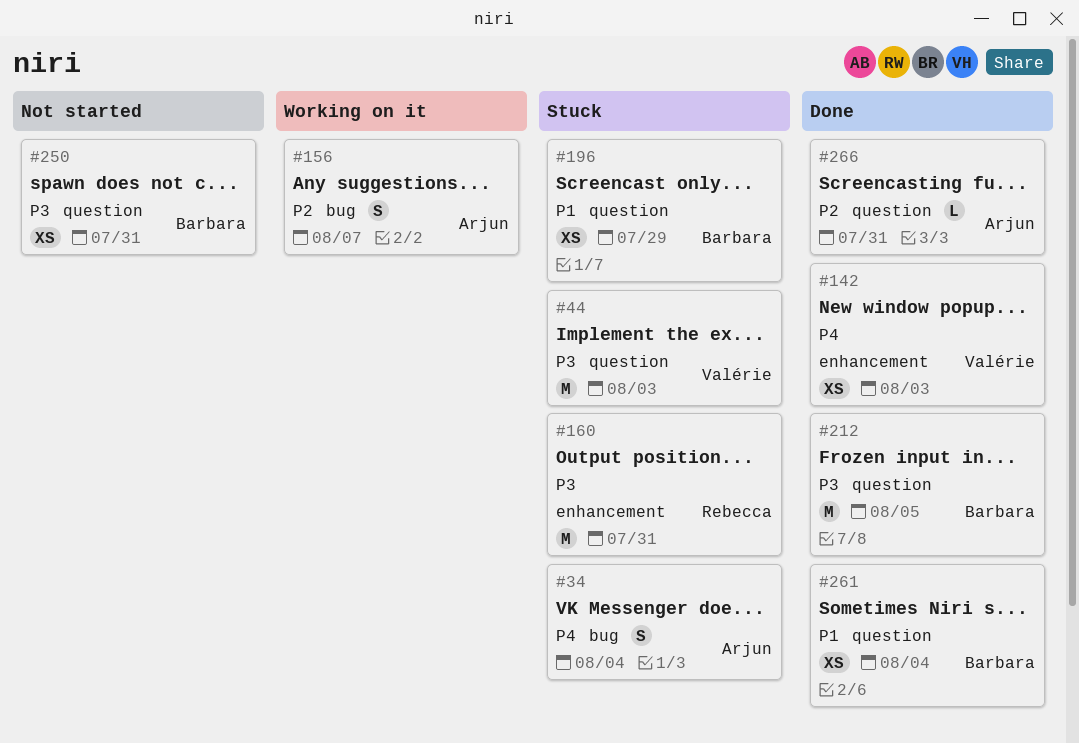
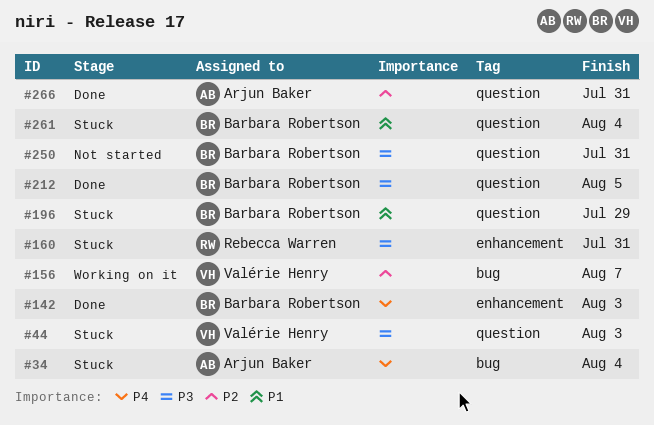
#142, owner: Valérie Henry -> Barbara Robertson
#156, owner: Arjun Baker -> Valérie Henry
#261, status: Done -> Stuck

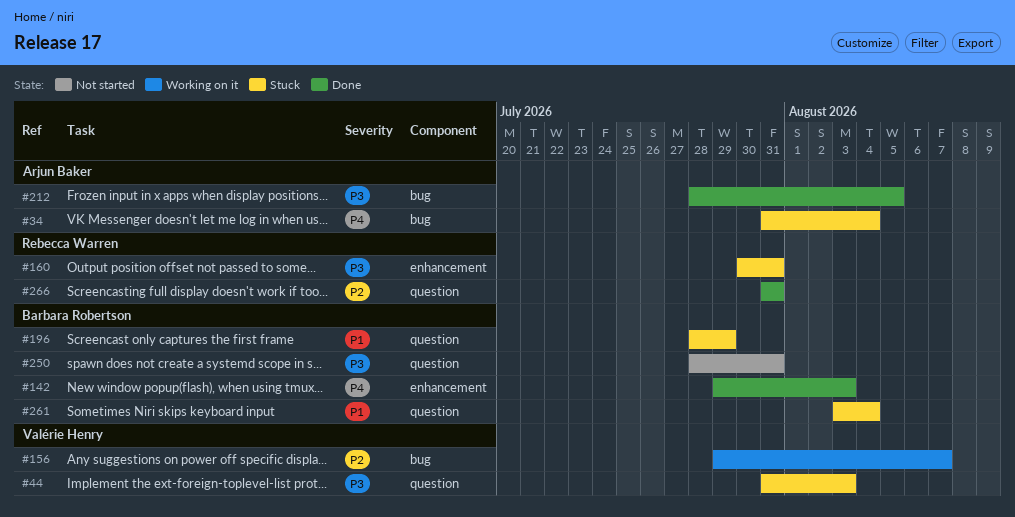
#212, owner: Barbara Robertson -> Arjun Baker
#212, label: question -> bug
#266, owner: Arjun Baker -> Rebecca Warren

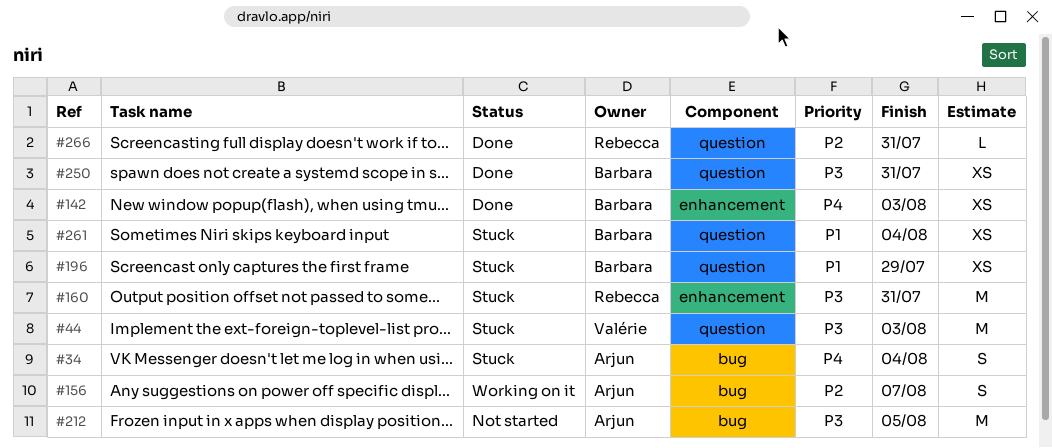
#156, owner: Valérie Henry -> Arjun Baker
#212, status: Done -> Not started
#250, status: Not started -> Done

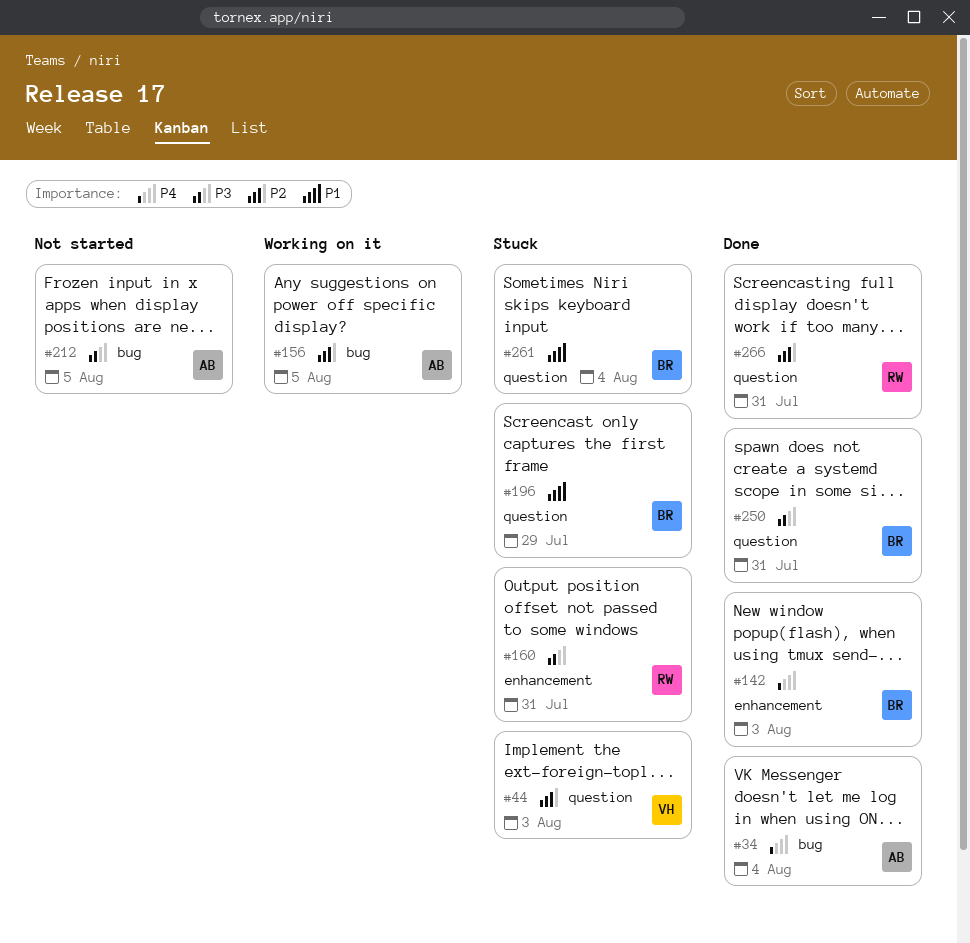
#34, status: Stuck -> Done
#44, priority: P3 -> P2
#156, due: Aug 7 -> Aug 5

